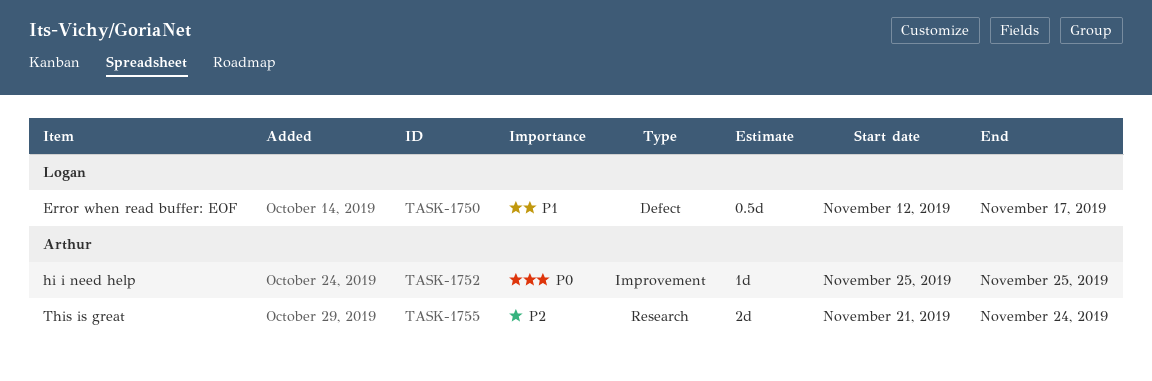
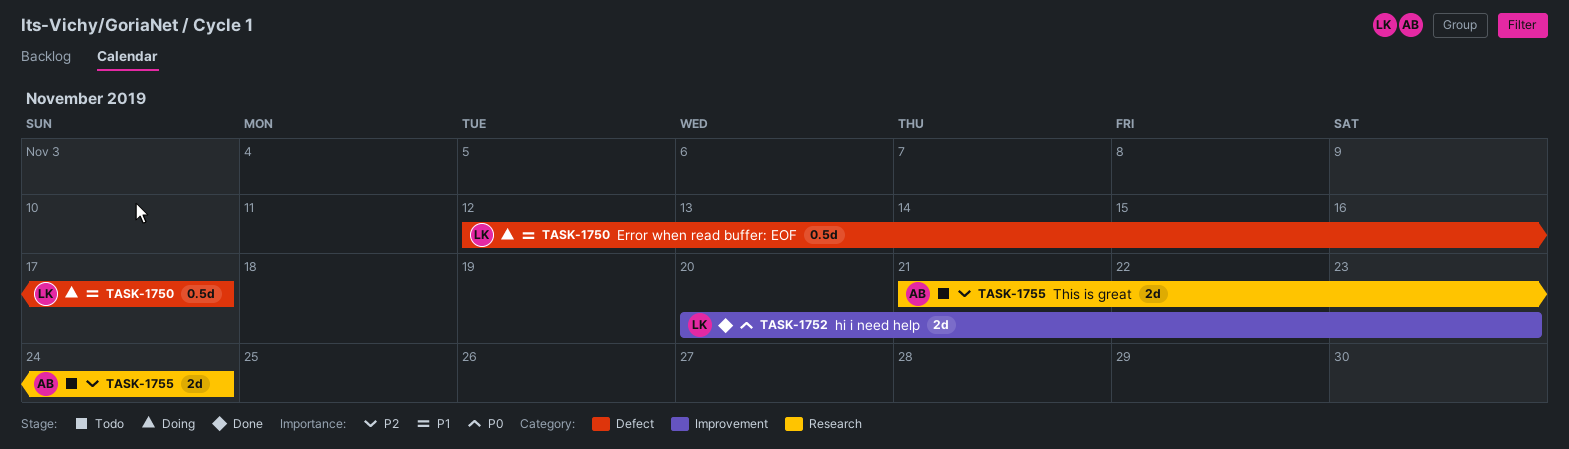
TASK-1752, owner: Arthur -> Logan
TASK-1752, estimate: 1d -> 2d
TASK-1752, start: Nov 25 -> Nov 20
TASK-1752, due: Nov 25 -> Nov 23

